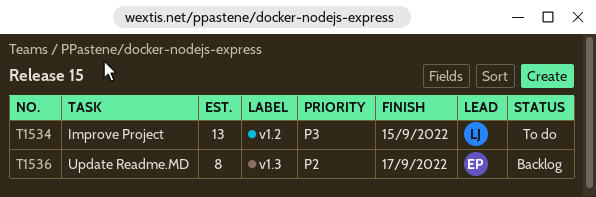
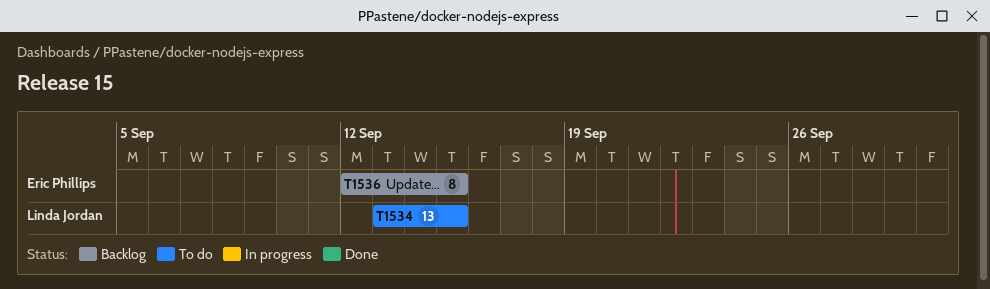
T1536, due: Sep 17 -> Sep 15

